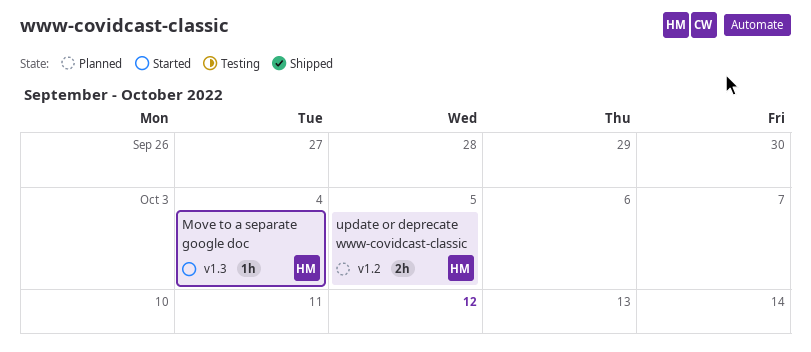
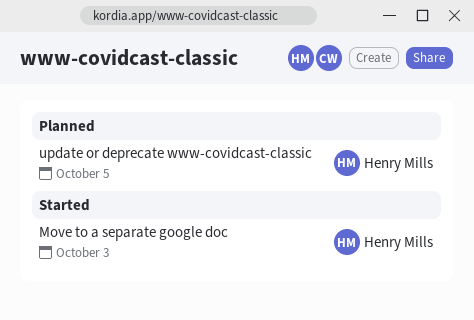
Move to a separate google doc, due: Oct 4 -> Oct 3

